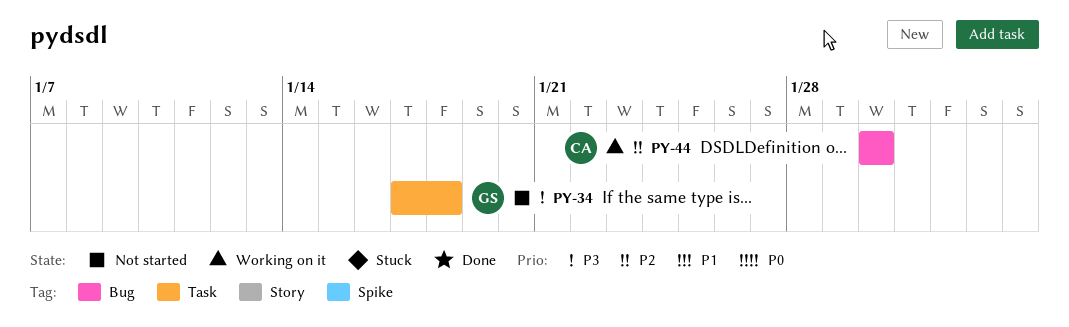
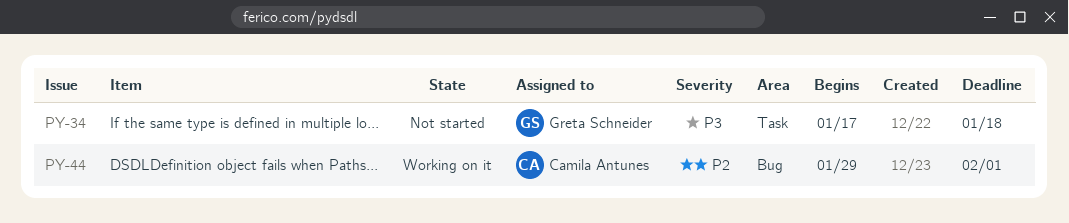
PY-44, start: Jan 30 -> Jan 29
PY-44, due: Jan 30 -> Feb 1

